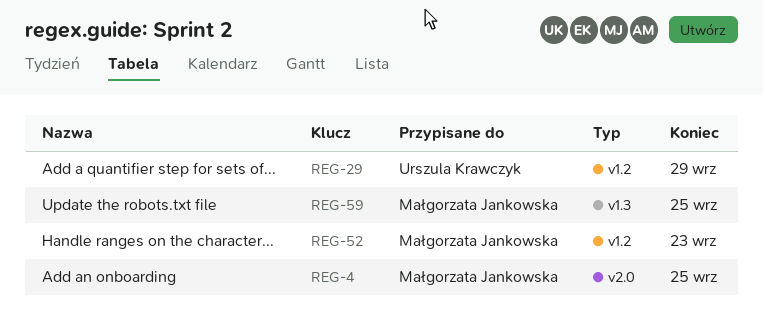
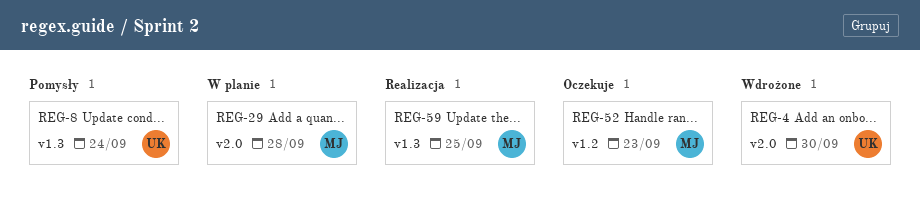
REG-4, owner: Małgorzata Jankowska -> Urszula Krawczyk
REG-4, due: Sep 25 -> Sep 30
REG-8: none -> present
REG-29, owner: Urszula Krawczyk -> Małgorzata Jankowska
REG-29, label: v1.2 -> v2.0
REG-29, due: Sep 29 -> Sep 28

